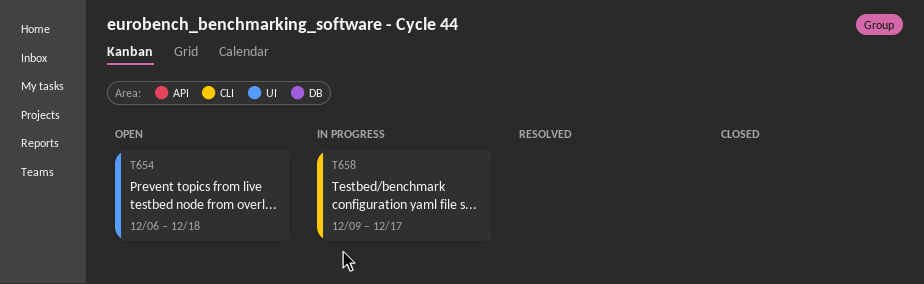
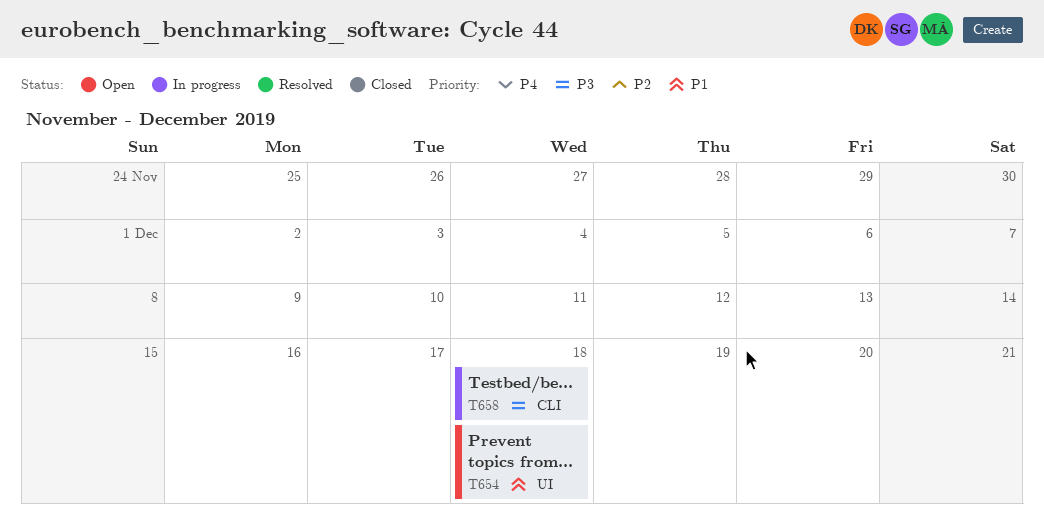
T658, due: Dec 17 -> Dec 18

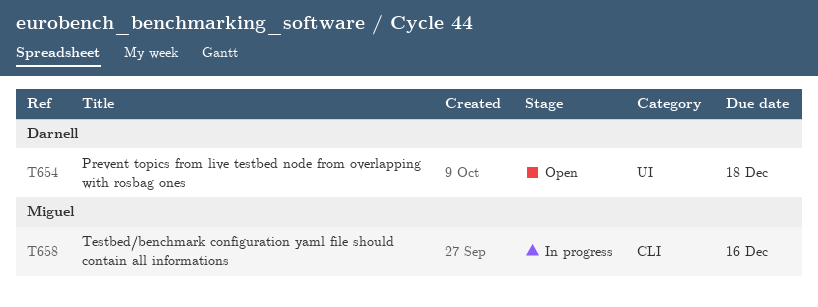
T658, due: Dec 18 -> Dec 16

